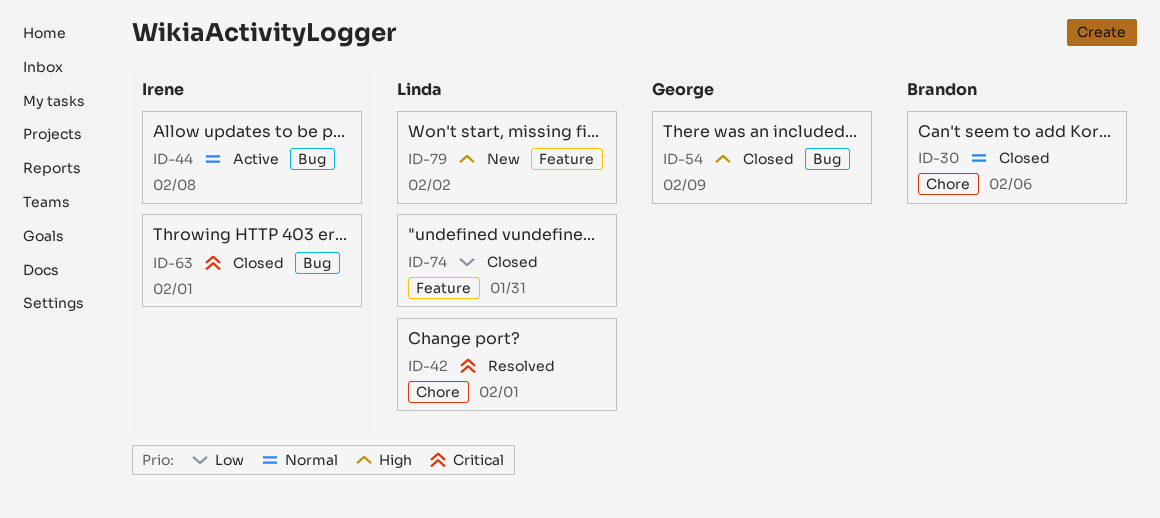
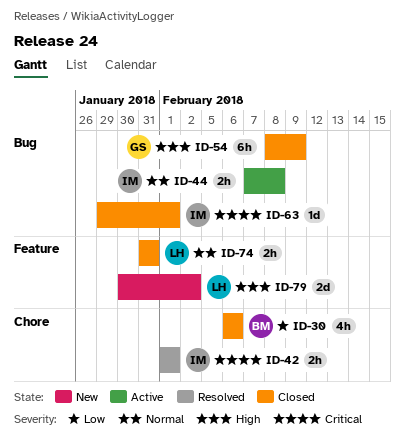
ID-30, priority: Normal -> Low
ID-42, owner: Linda -> Irene
ID-74, priority: Low -> Normal

